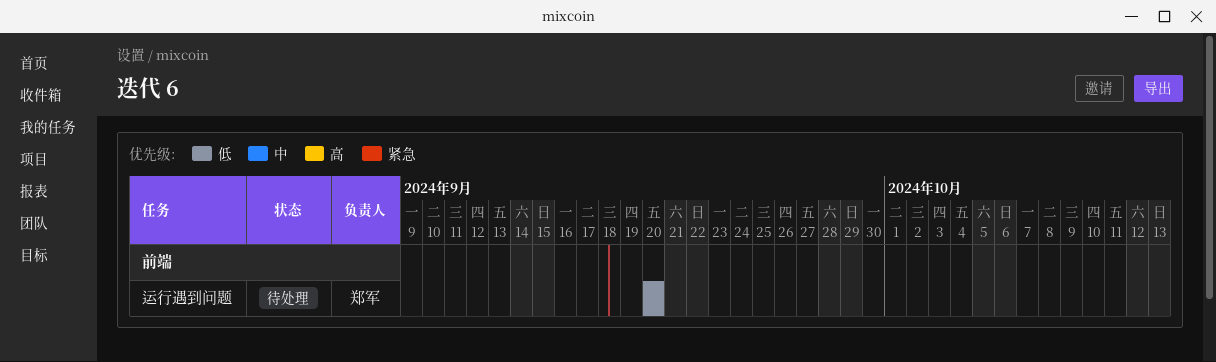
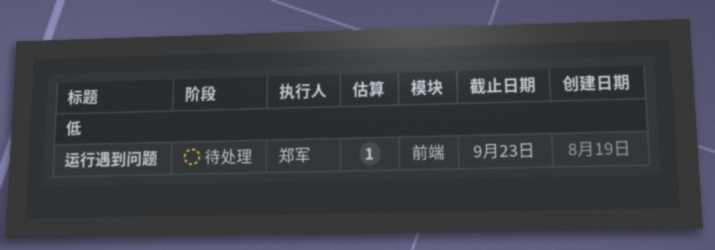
运行遇到问题, due: Sep 20 -> Sep 23

